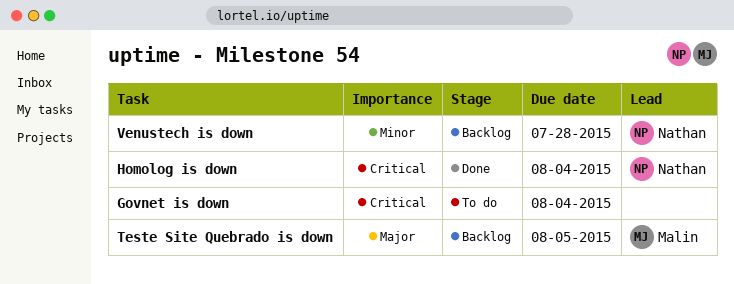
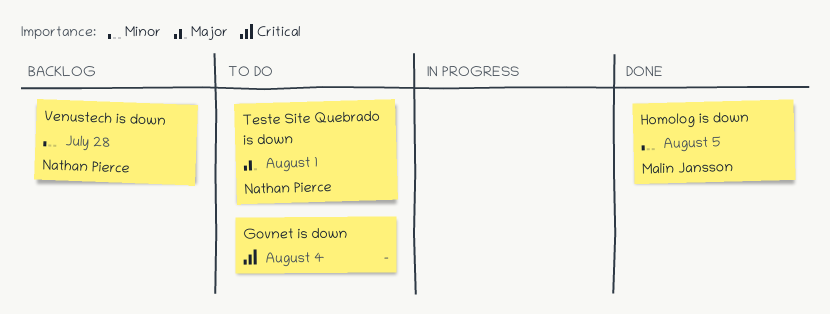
Homolog is down, owner: Nathan Pierce -> Malin Jansson
Homolog is down, priority: Critical -> Minor
Homolog is down, due: Aug 4 -> Aug 5
Teste Site Quebrado is down, status: Backlog -> To do
Teste Site Quebrado is down, owner: Malin Jansson -> Nathan Pierce
Teste Site Quebrado is down, due: Aug 5 -> Aug 1

